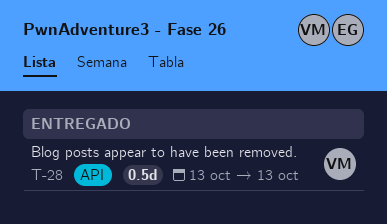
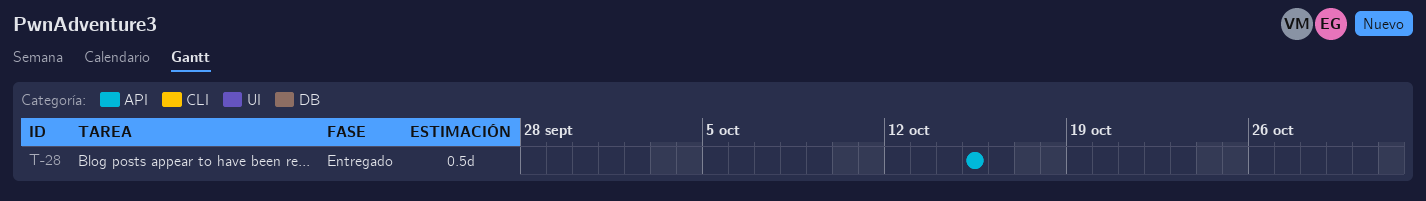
T-28, start: Oct 13 -> Oct 15
T-28, due: Oct 13 -> Oct 15

